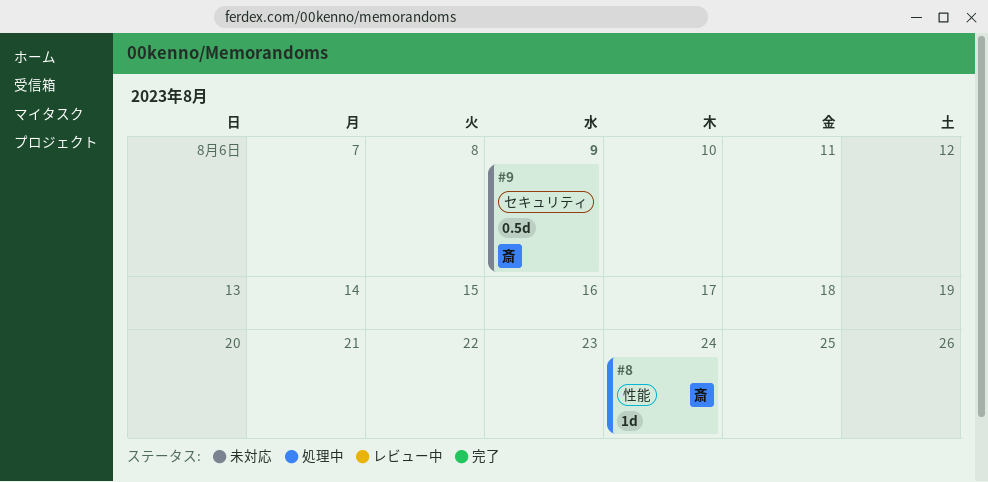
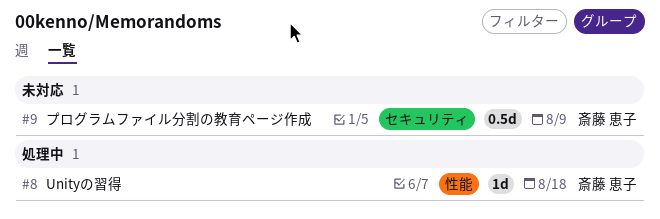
#8, due: Aug 24 -> Aug 18

